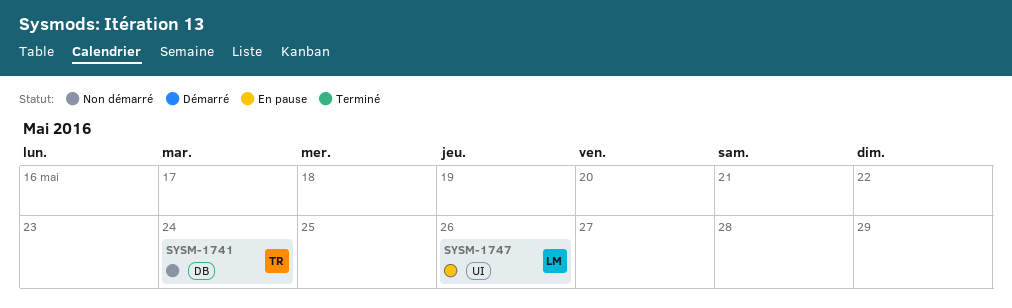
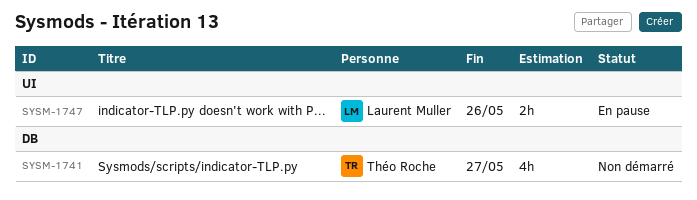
SYSM-1741, due: May 24 -> May 27

